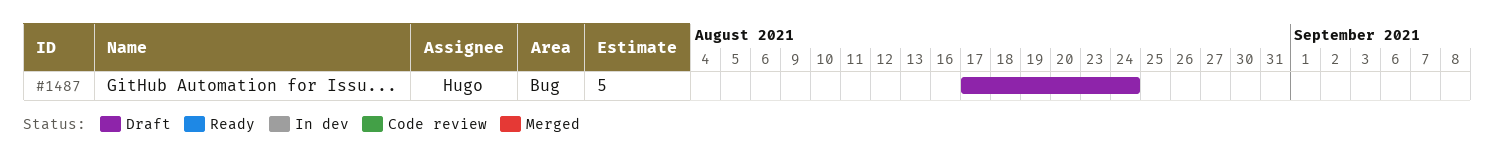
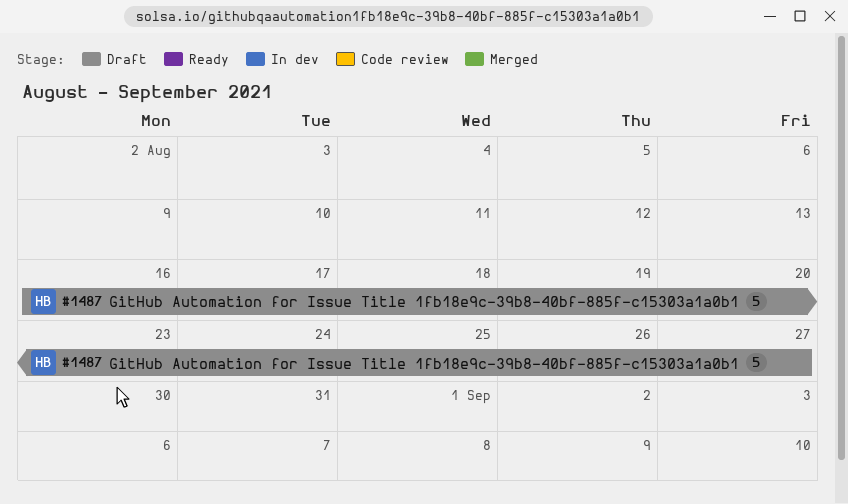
#1487, start: Aug 17 -> Aug 16
#1487, due: Aug 24 -> Aug 27

